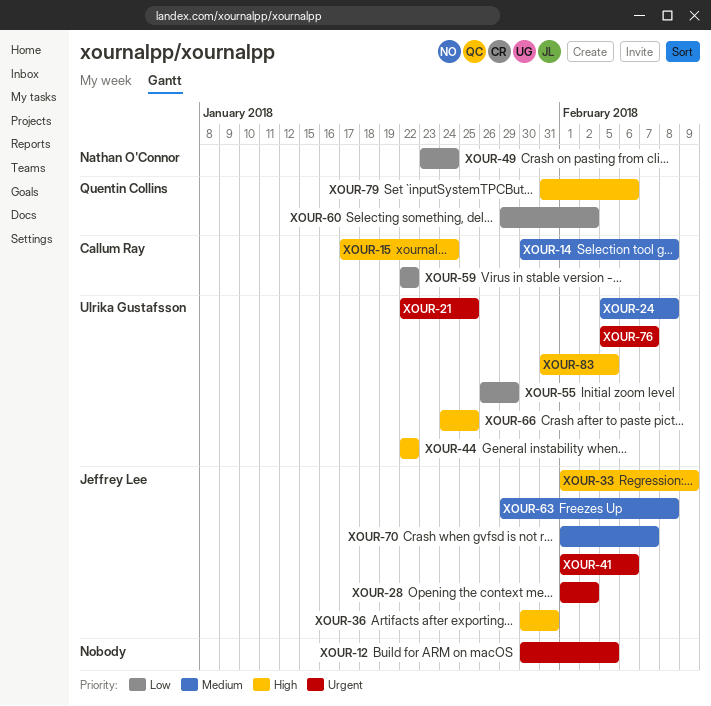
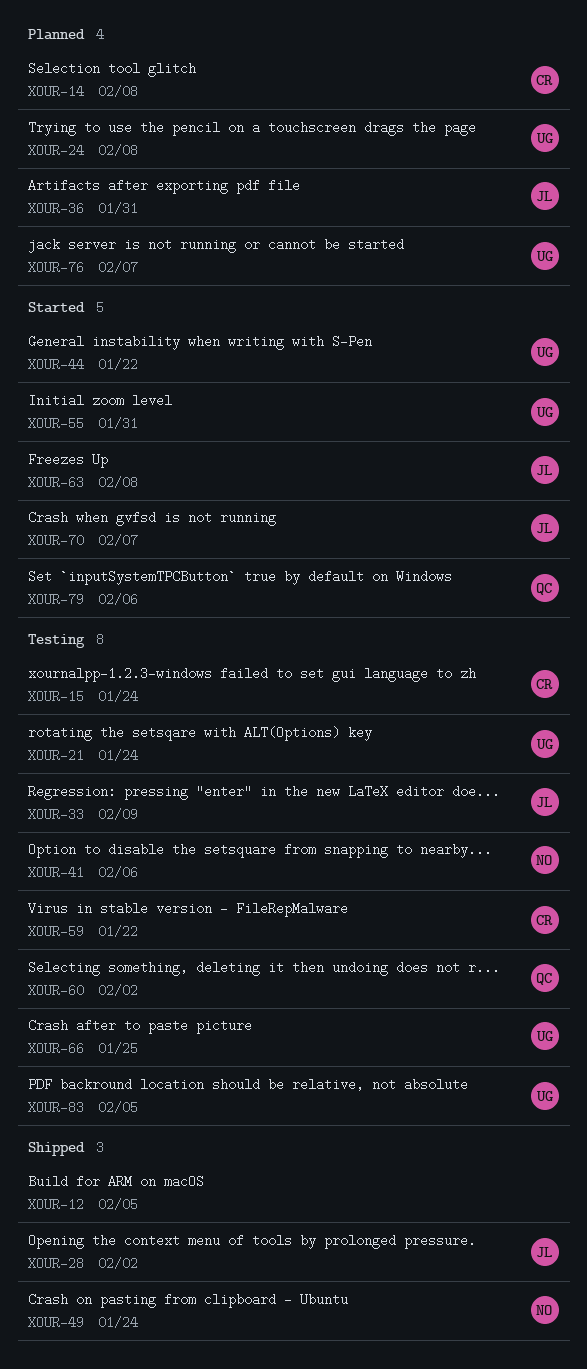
XOUR-21, due: Jan 25 -> Jan 24
XOUR-41, owner: Jeffrey Lee -> Nathan O'Connor
XOUR-55, due: Jan 29 -> Jan 31

